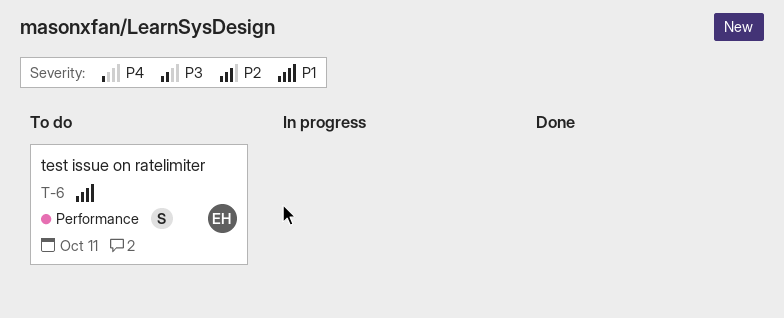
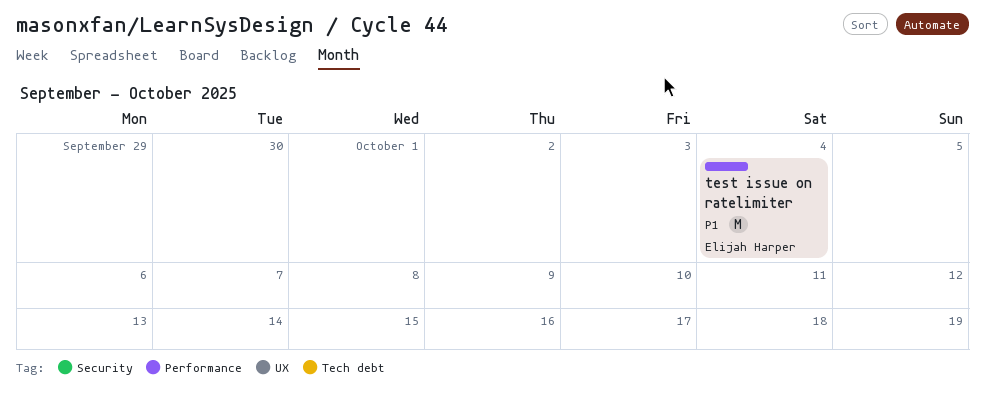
test issue on ratelimiter, estimate: S -> M
test issue on ratelimiter, due: Oct 11 -> Oct 4

